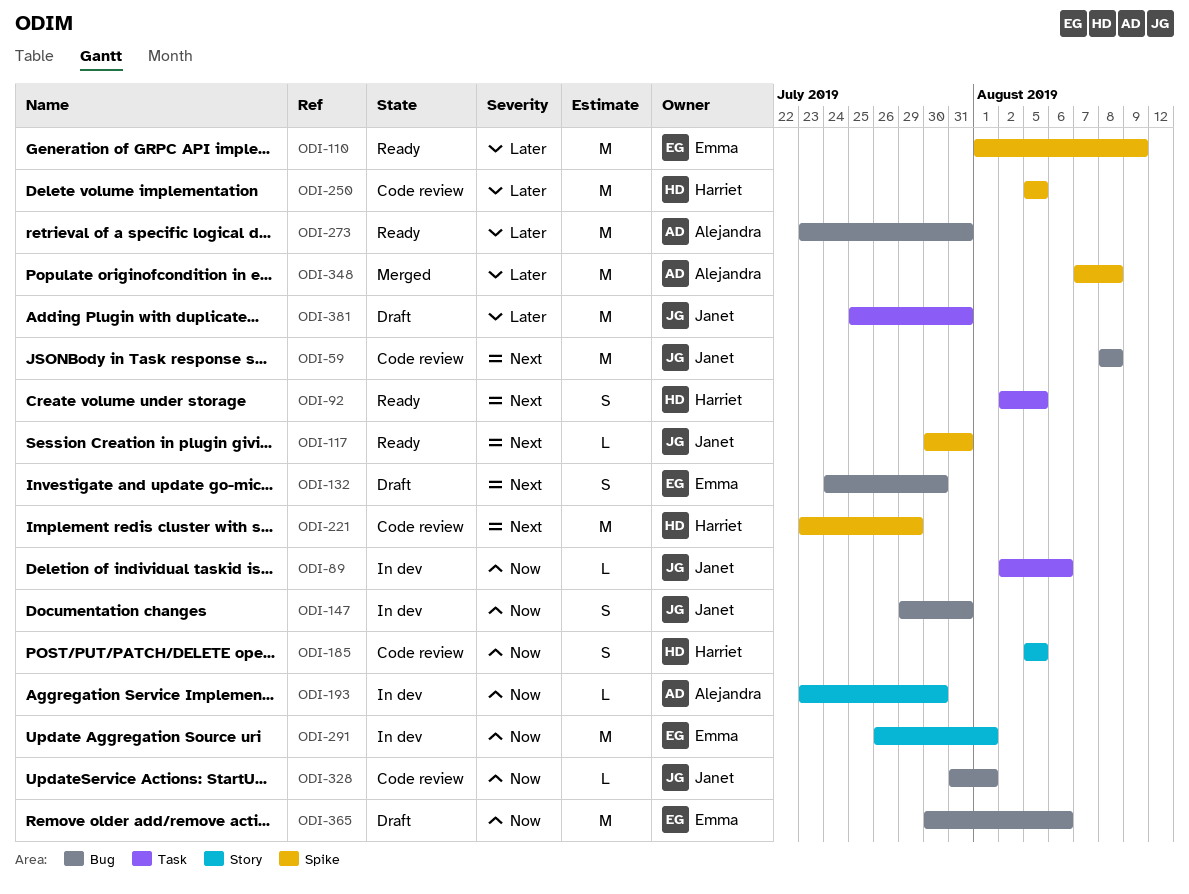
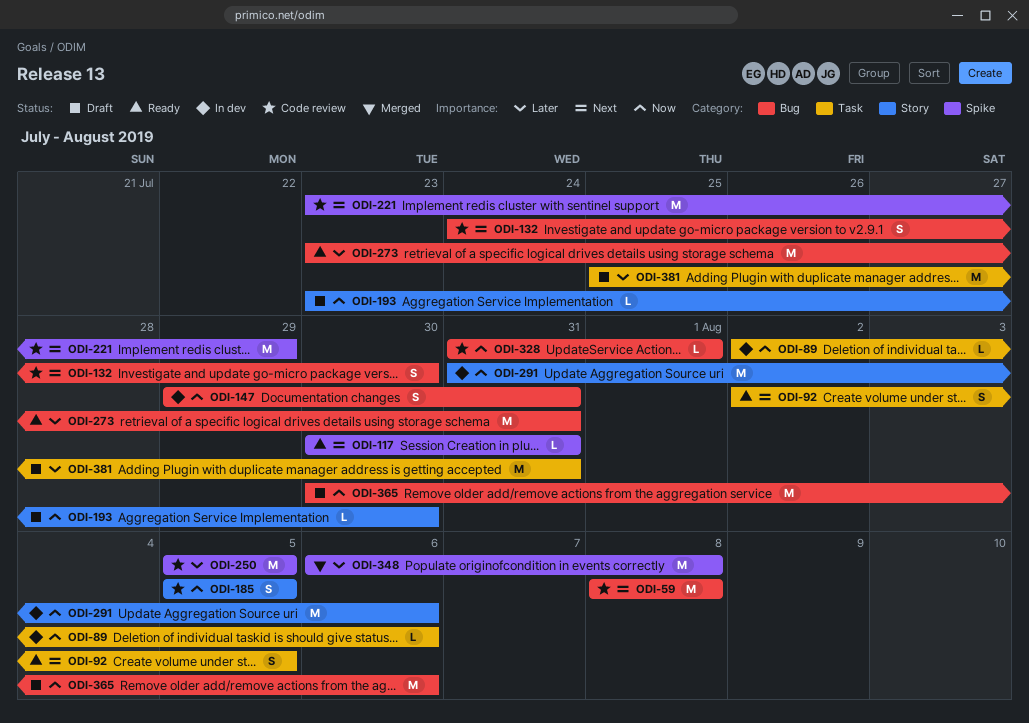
ODI-110: present -> none
ODI-132, status: Draft -> Code review
ODI-193, status: In dev -> Draft
ODI-291, start: Jul 26 -> Jul 31
ODI-291, due: Aug 1 -> Aug 6
ODI-348, start: Aug 7 -> Aug 6

